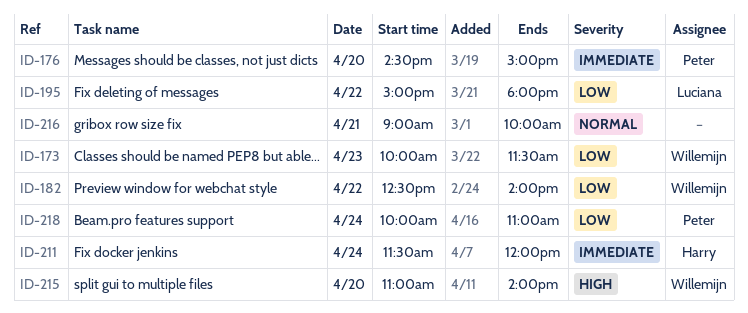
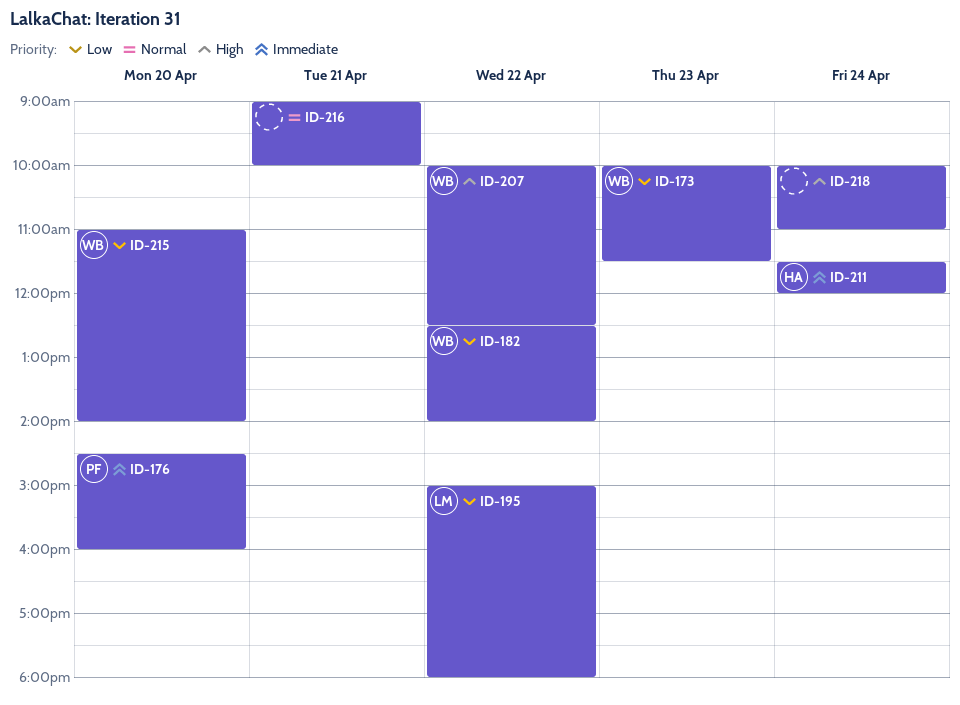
ID-176, ends: 15:00 -> 16:00
ID-207: none -> present
ID-215, priority: High -> Low
ID-218, owner: Peter -> none
ID-218, priority: Low -> High

